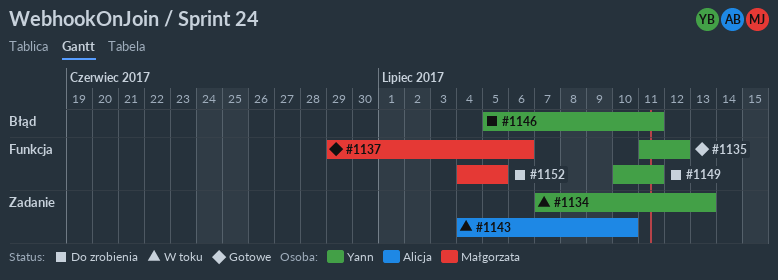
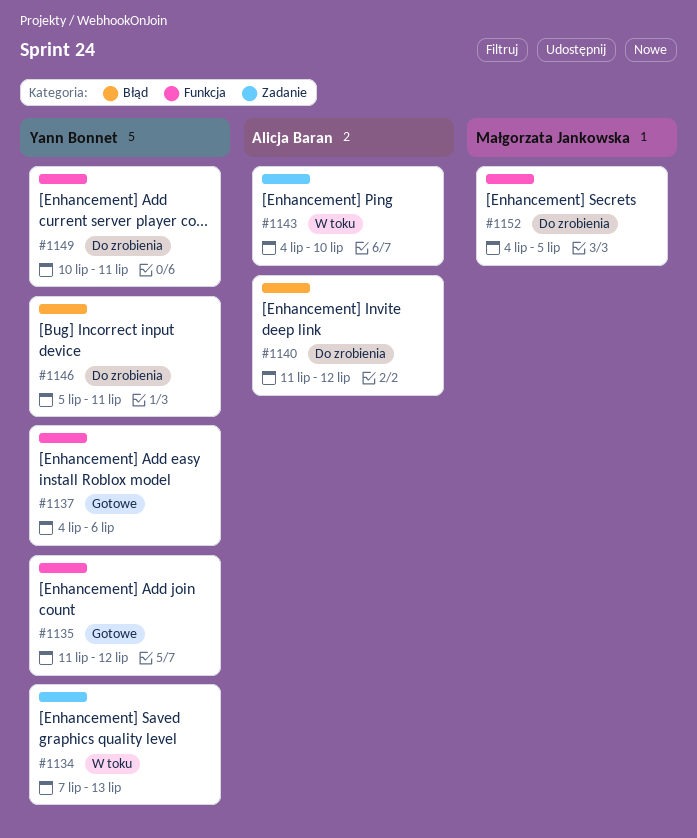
#1137, owner: Małgorzata Jankowska -> Yann Bonnet
#1137, start: Jun 29 -> Jul 4
#1140: none -> present

